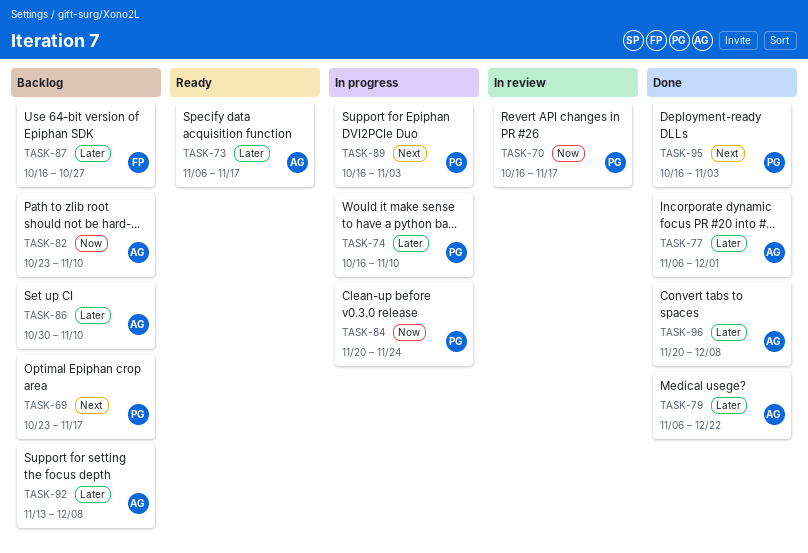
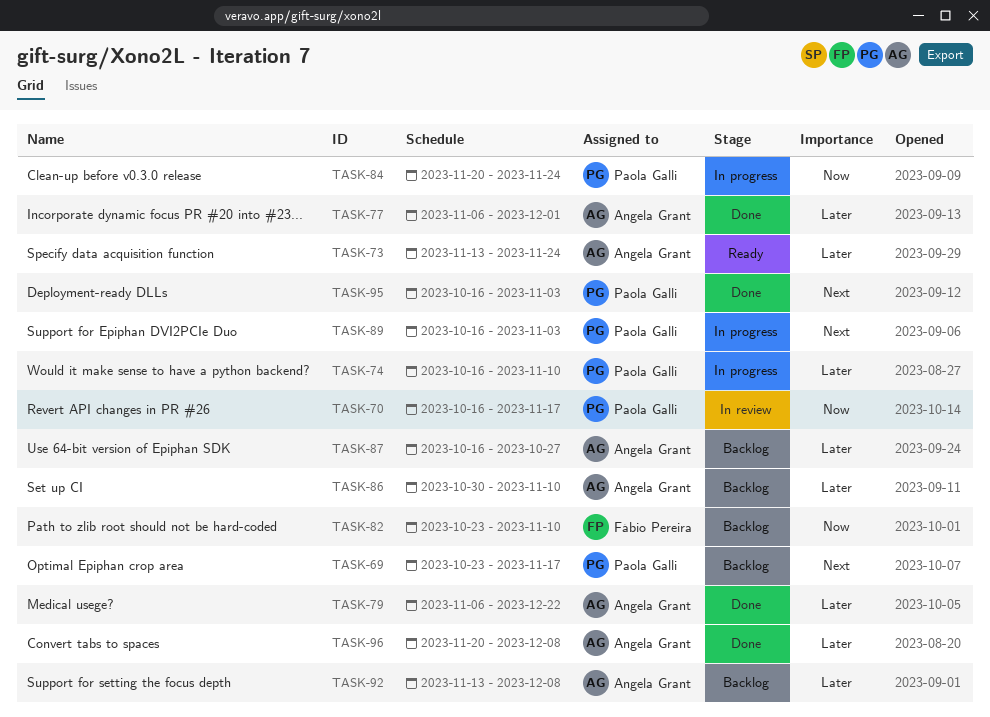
TASK-73, start: Nov 6 -> Nov 13
TASK-73, due: Nov 17 -> Nov 24
TASK-82, owner: Angela Grant -> Fábio Pereira
TASK-87, owner: Fábio Pereira -> Angela Grant

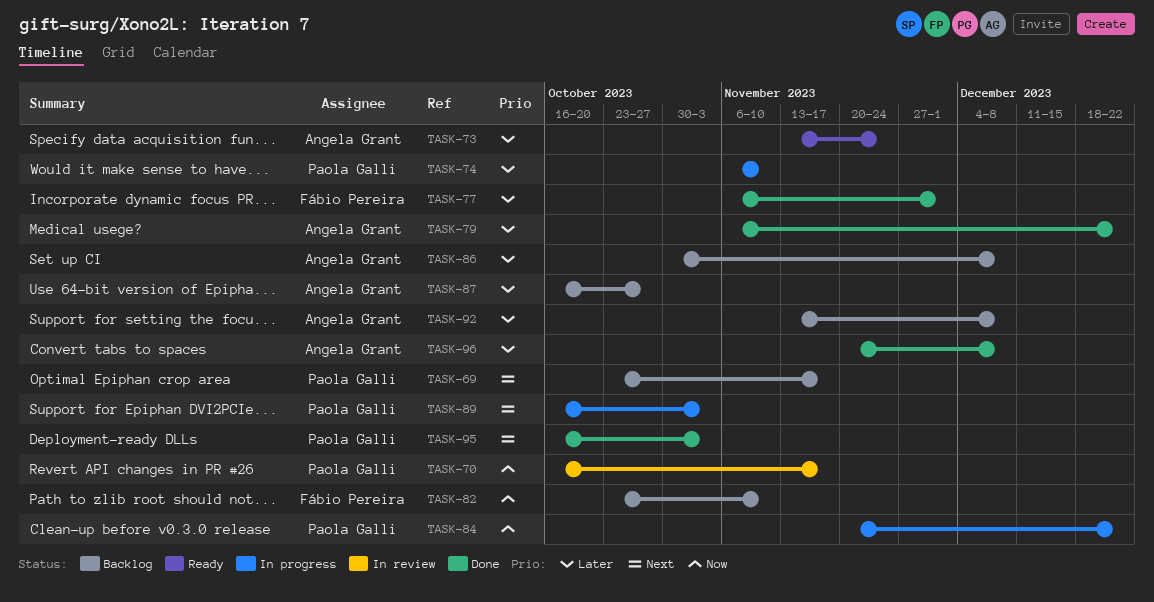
TASK-74, start: Oct 16 -> Nov 6
TASK-77, owner: Angela Grant -> Fábio Pereira
TASK-84, due: Nov 24 -> Dec 22
TASK-86, due: Nov 10 -> Dec 8

